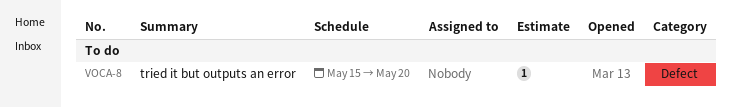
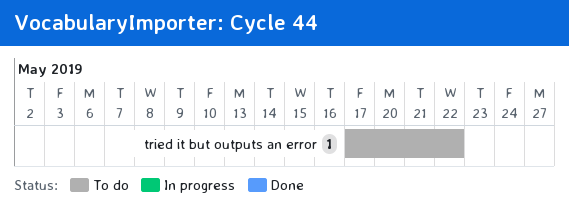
tried it but outputs an error, start: May 15 -> May 17
tried it but outputs an error, due: May 20 -> May 22

